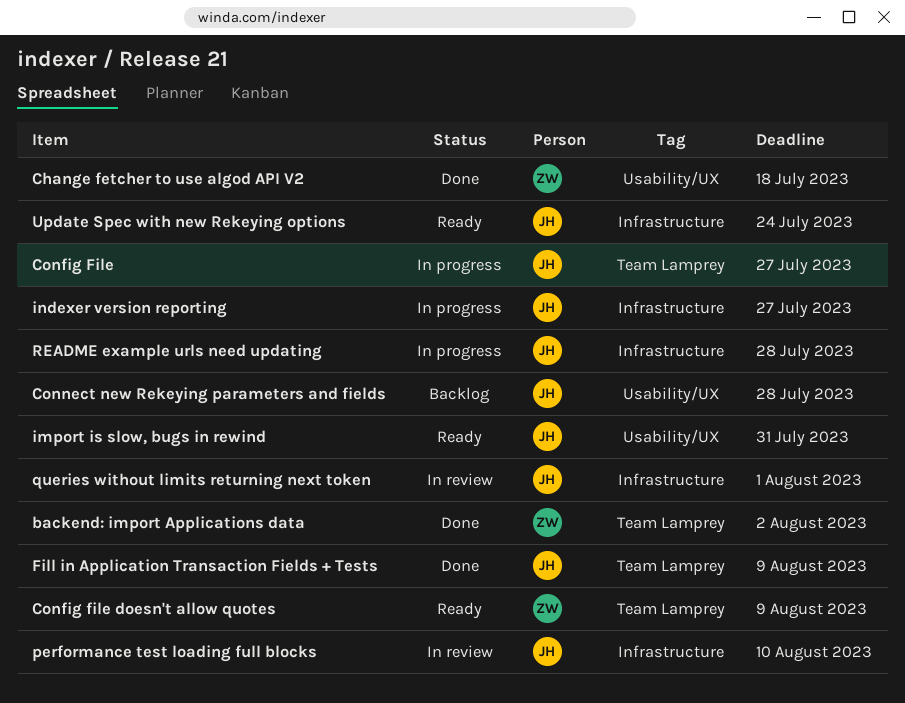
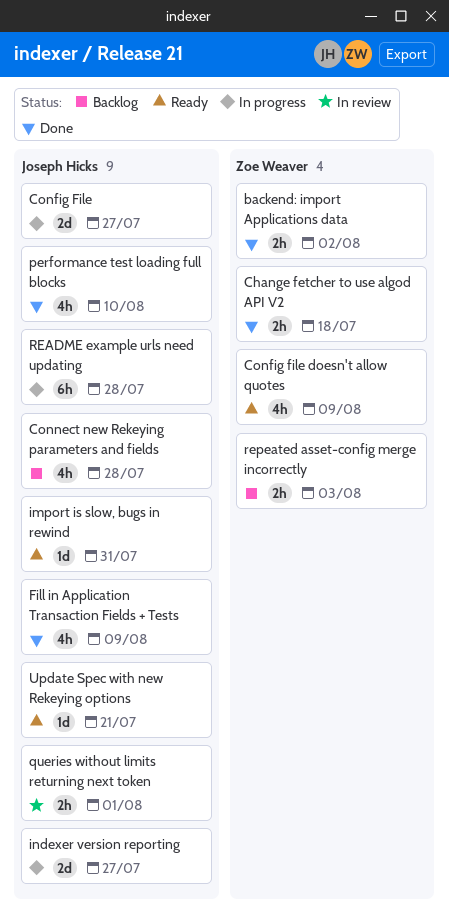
performance test loading full blocks, status: In review -> Done
repeated asset-config merge incorrectly: none -> present
Update Spec with new Rekeying options, due: Jul 24 -> Jul 21

